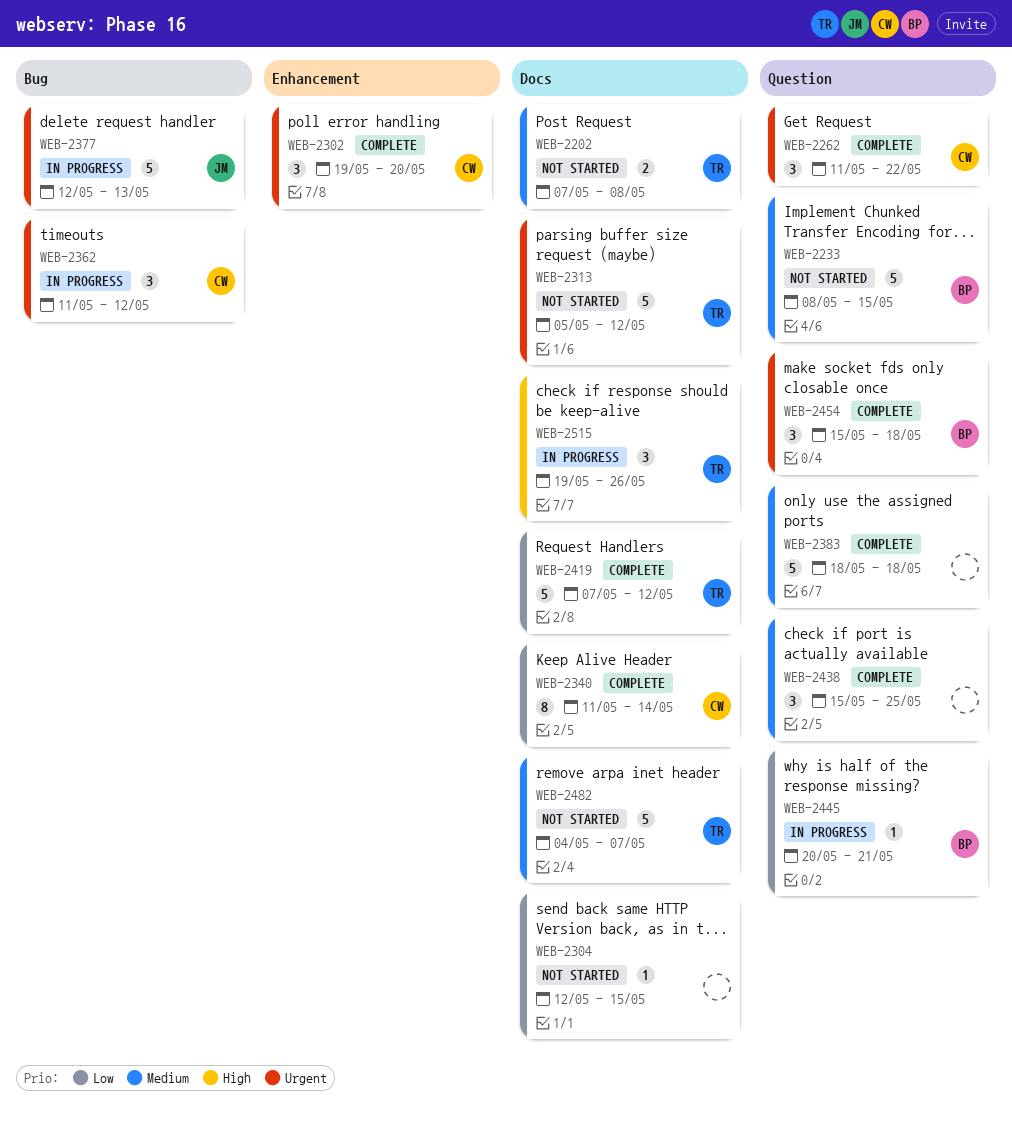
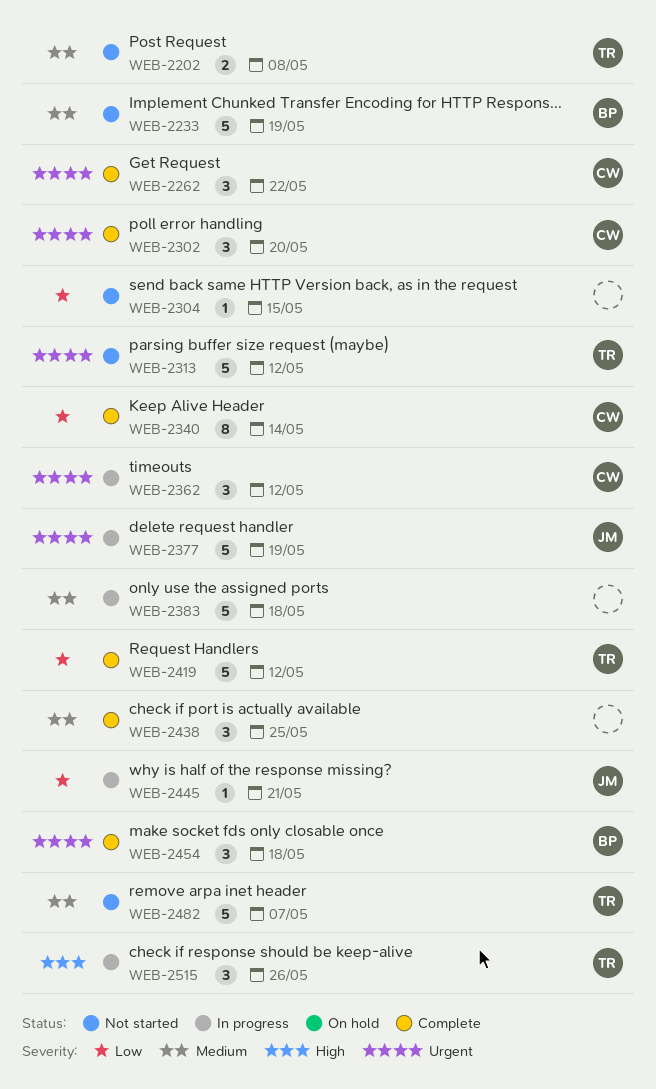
WEB-2233, due: May 15 -> May 19
WEB-2377, due: May 13 -> May 19
WEB-2383, status: Complete -> In progress
WEB-2445, owner: BP -> JM

